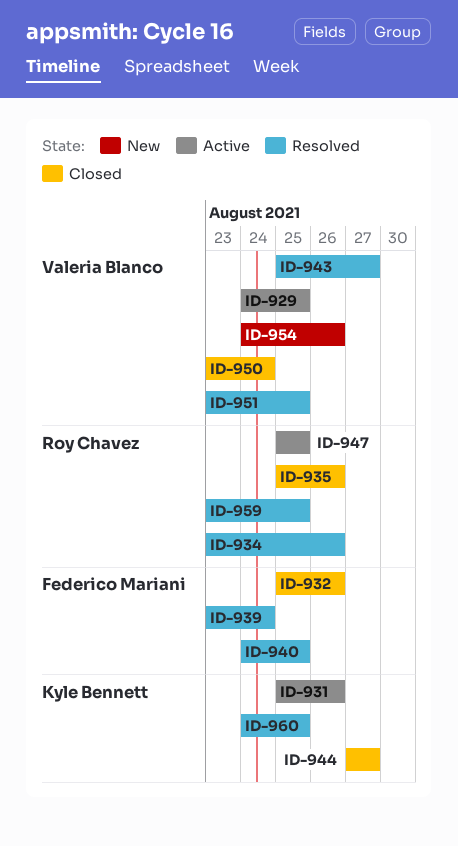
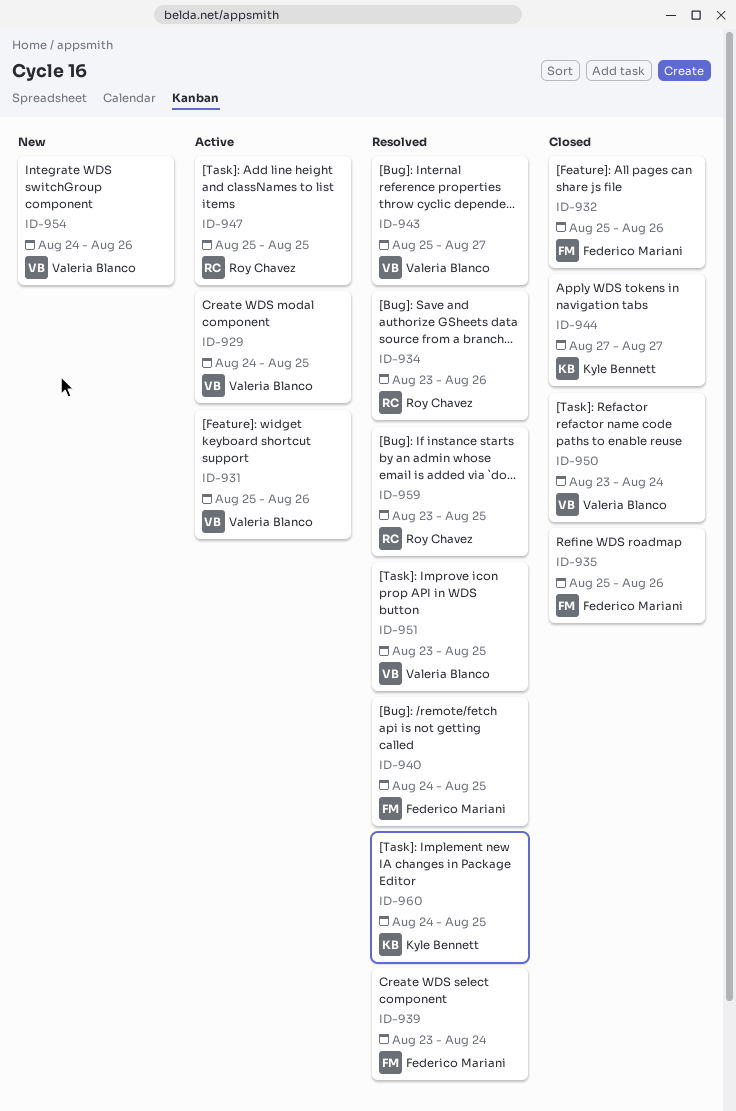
ID-931, owner: Kyle Bennett -> Valeria Blanco
ID-935, owner: Roy Chavez -> Federico Mariani

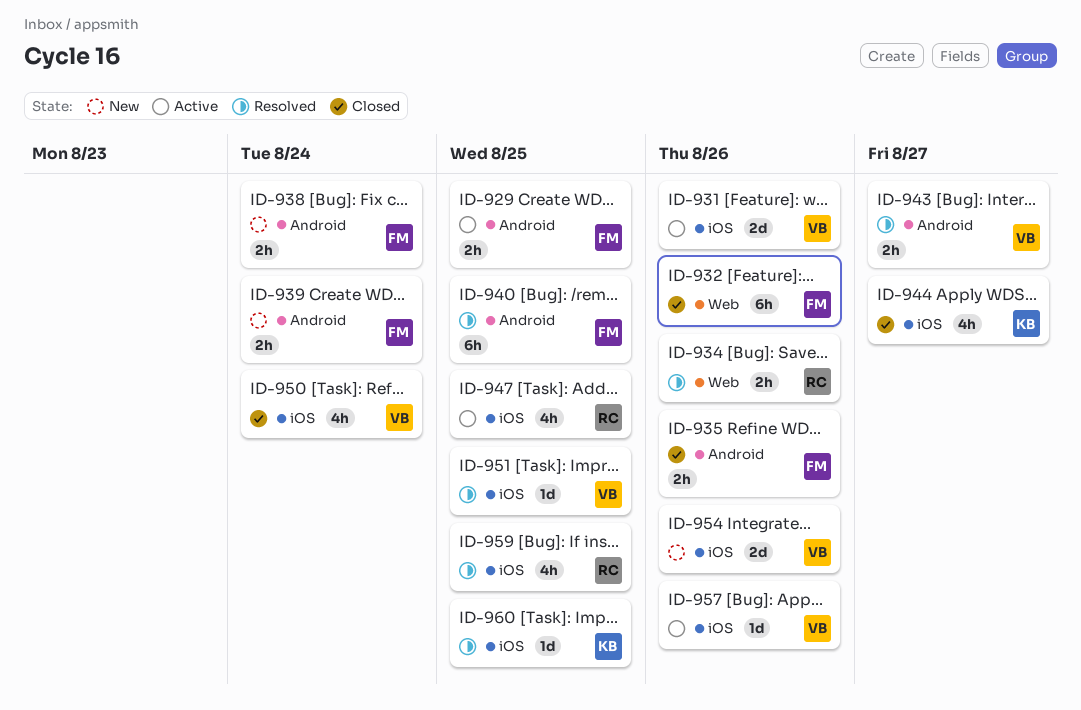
ID-929, owner: Valeria Blanco -> Federico Mariani
ID-938: none -> present
ID-939, status: Resolved -> New
ID-957: none -> present

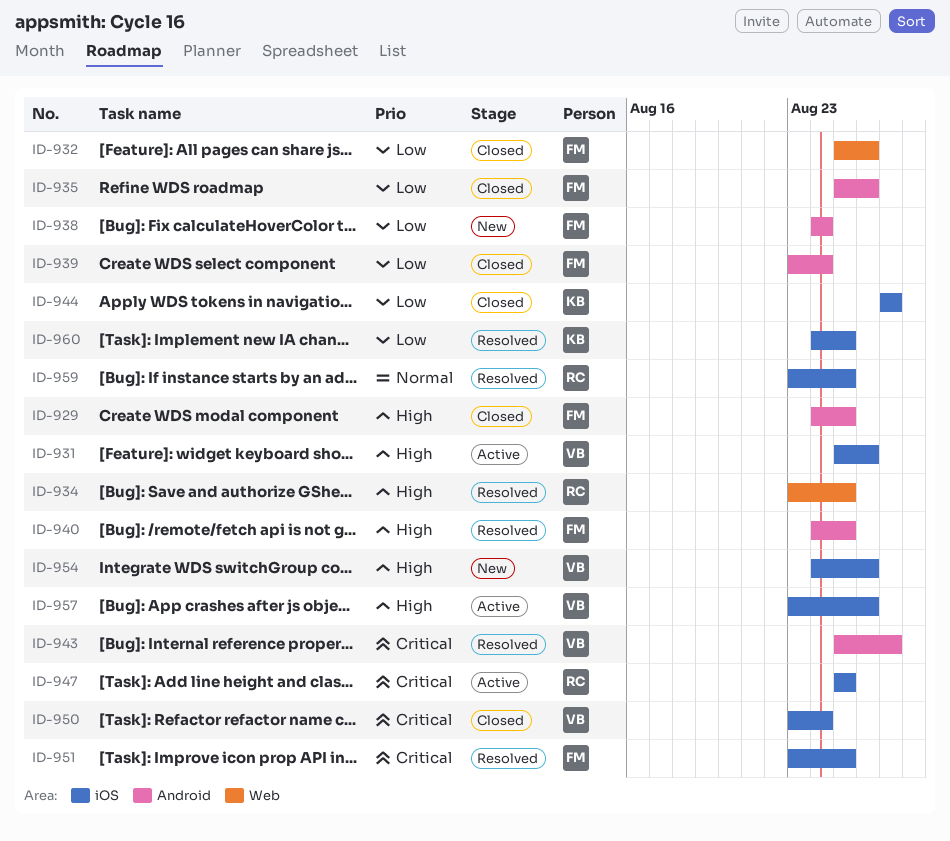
ID-929, status: Active -> Closed
ID-934, due: Aug 26 -> Aug 25
ID-939, status: New -> Closed
ID-951, owner: VB -> FM

